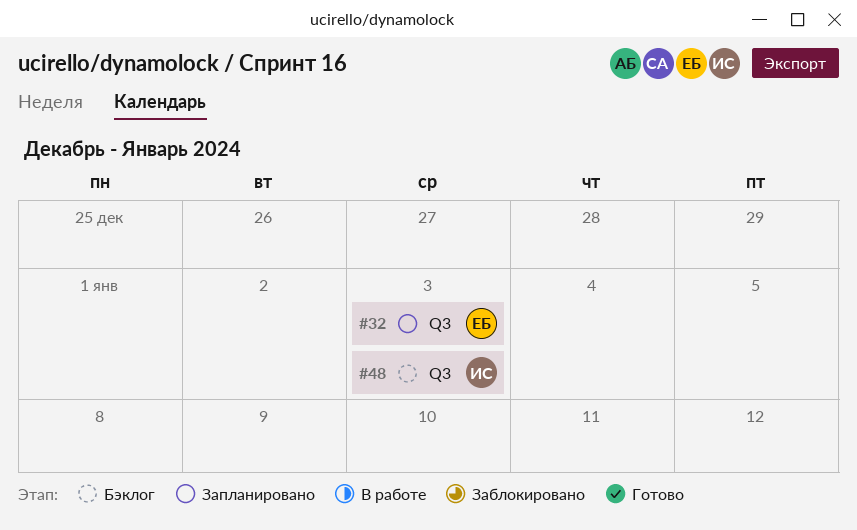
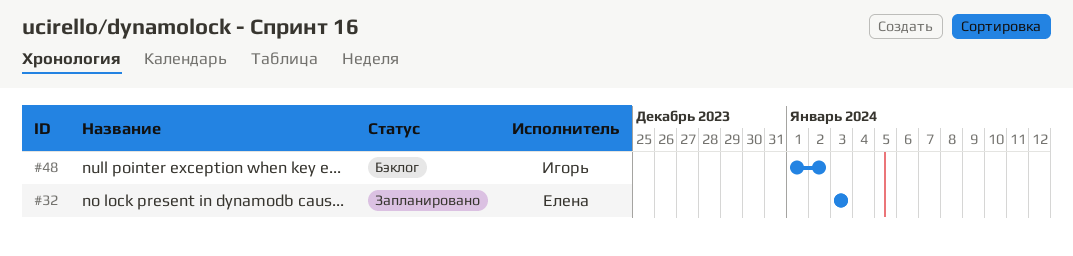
#48, due: Jan 3 -> Jan 2

